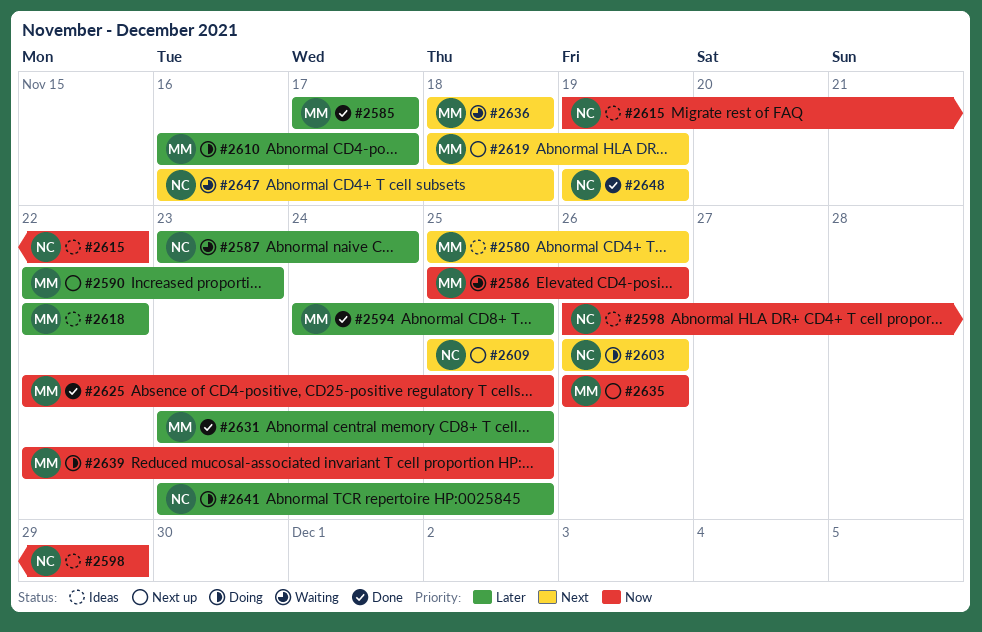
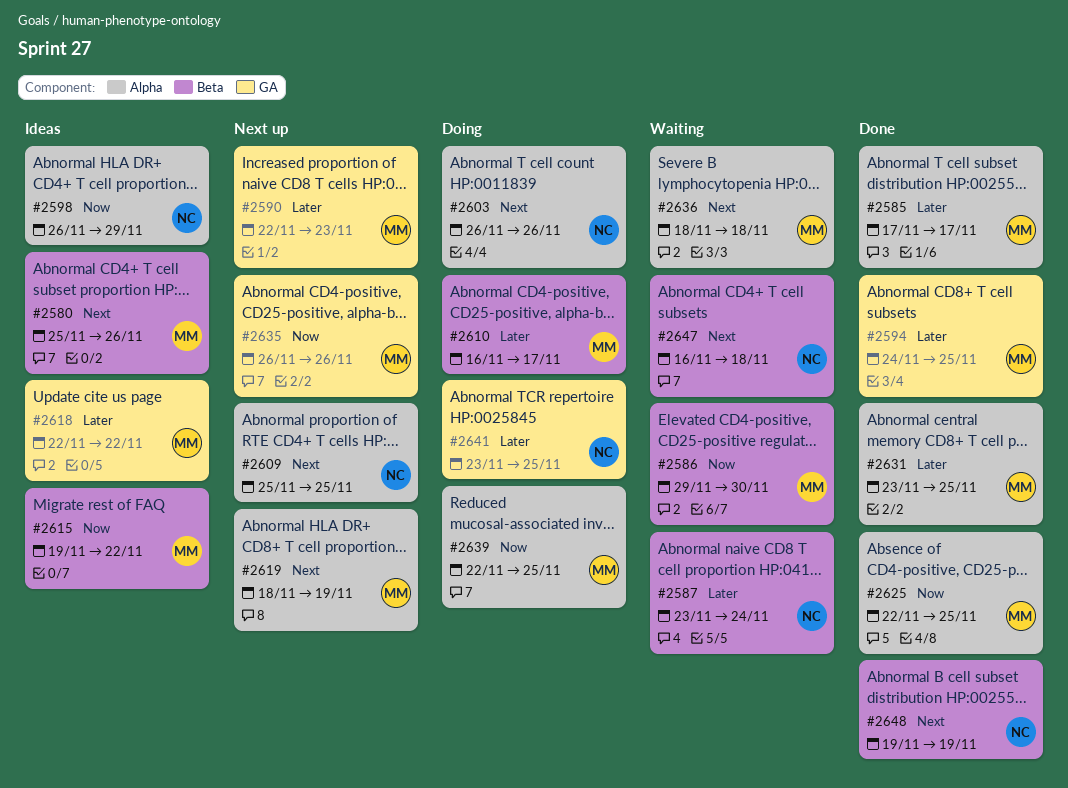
#2586, start: Nov 25 -> Nov 29
#2586, due: Nov 26 -> Nov 30
#2615, owner: NC -> MM

